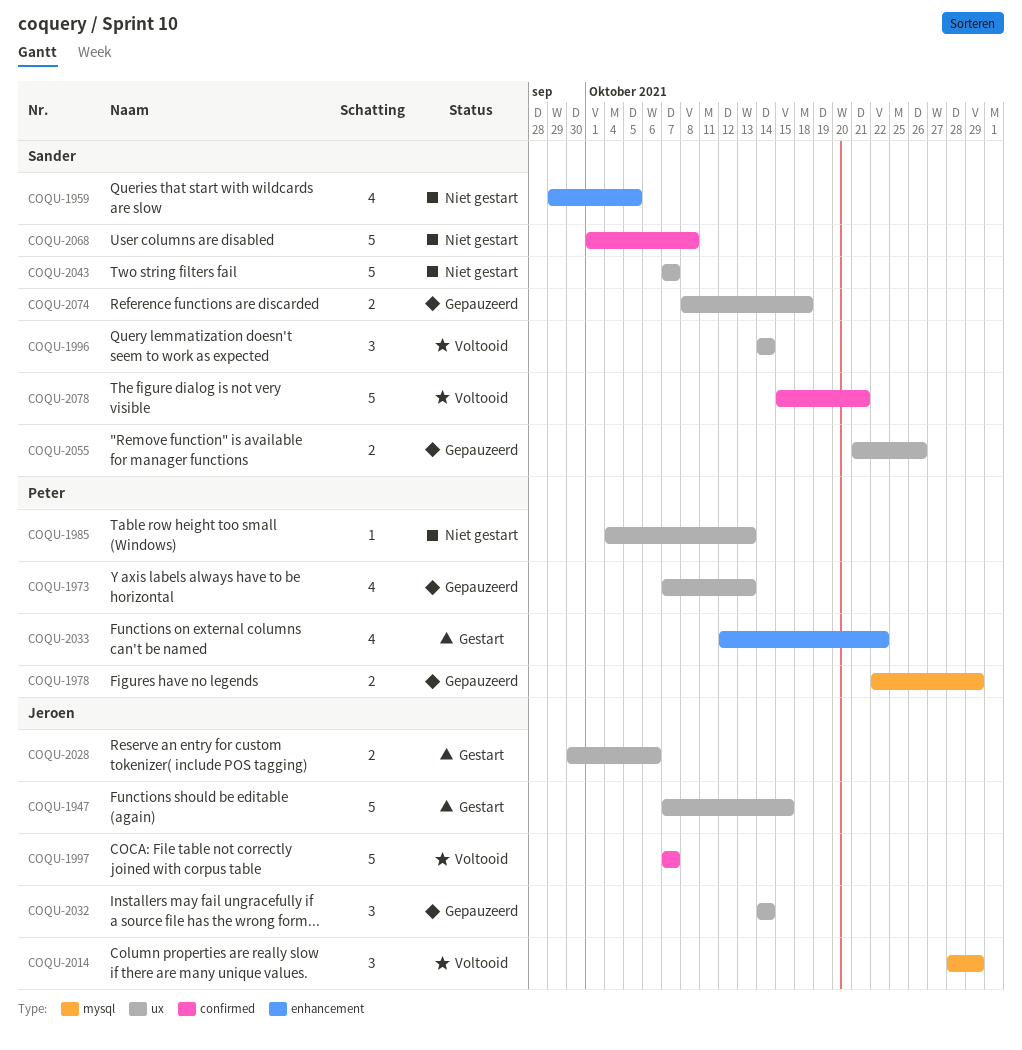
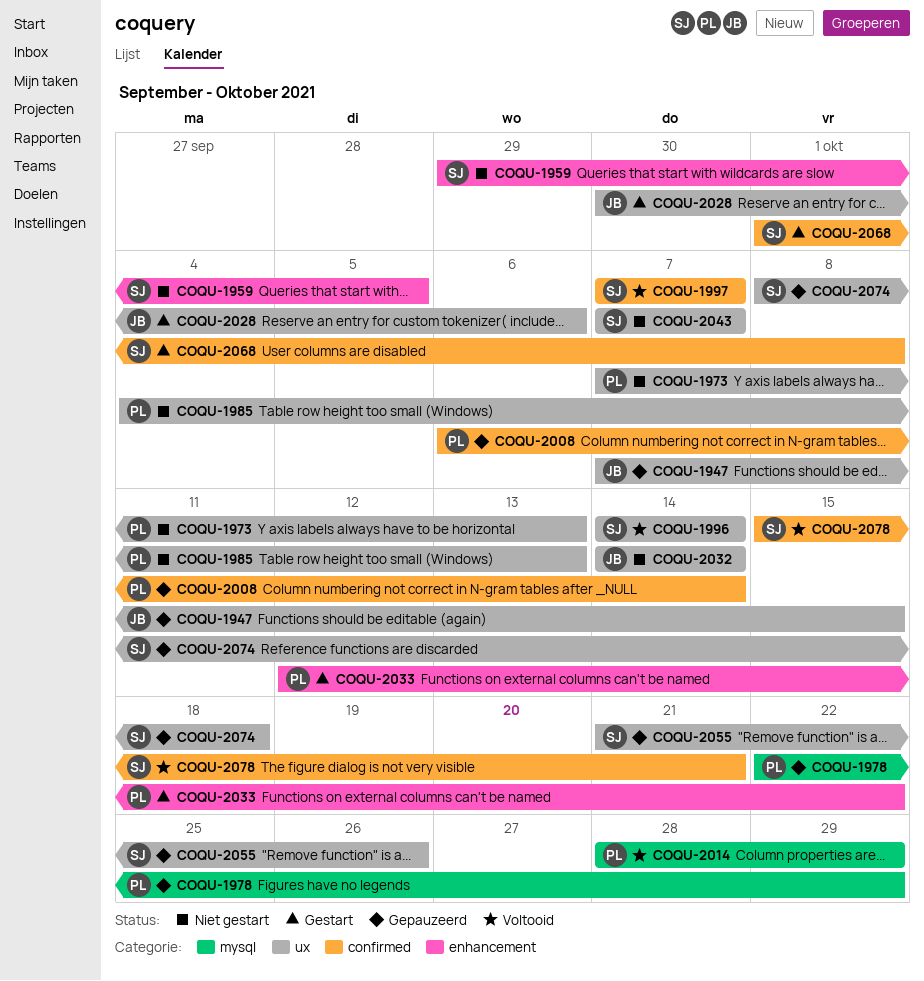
COQU-1947, status: Gestart -> Gepauzeerd
COQU-1973, status: Gepauzeerd -> Niet gestart
COQU-1997, owner: Jeroen -> Sander
COQU-2008: none -> present
COQU-2014, owner: Jeroen -> Peter
COQU-2032, status: Gepauzeerd -> Niet gestart
COQU-2068, status: Niet gestart -> Gestart

